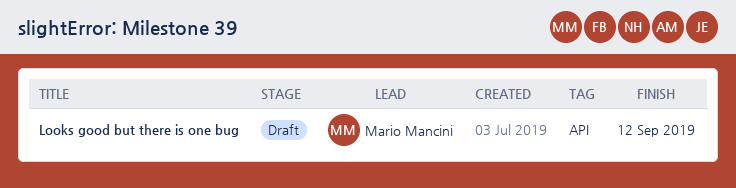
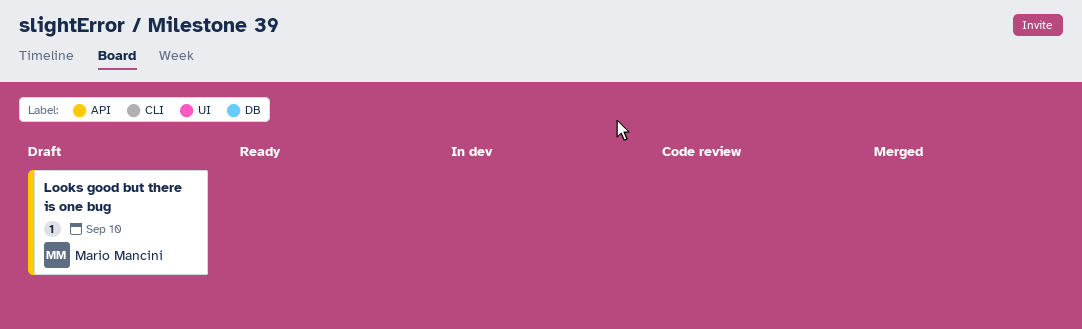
Looks good but there is one bug, due: Sep 12 -> Sep 10

